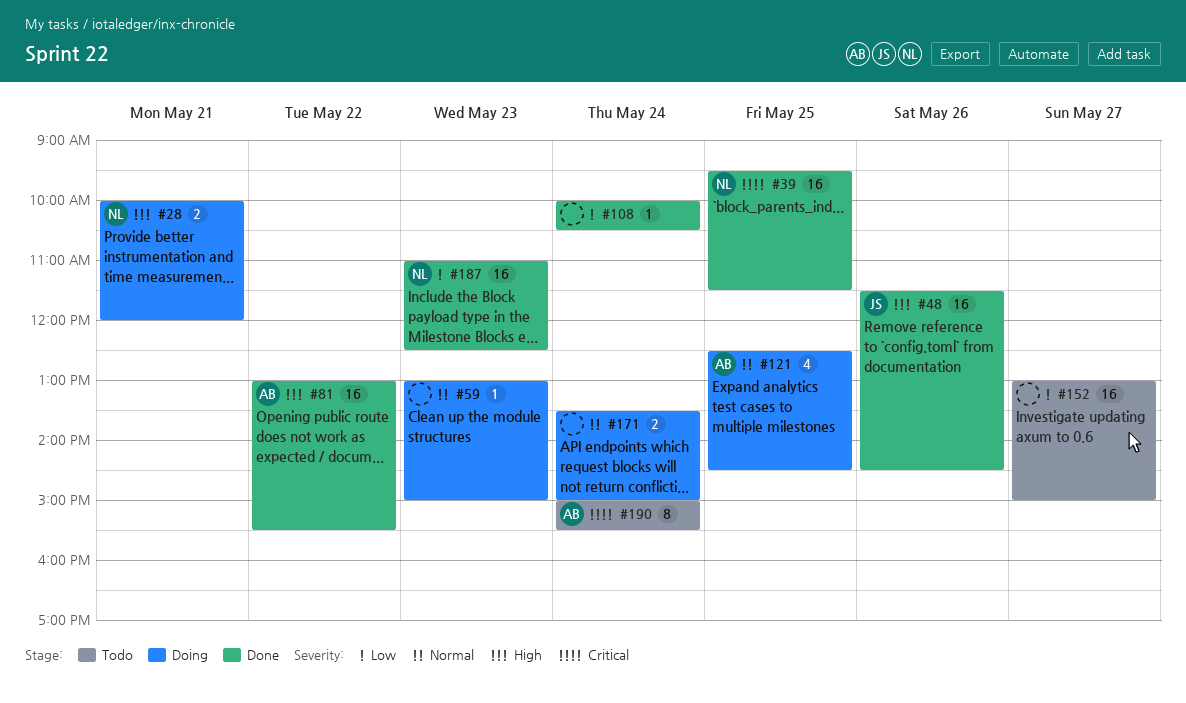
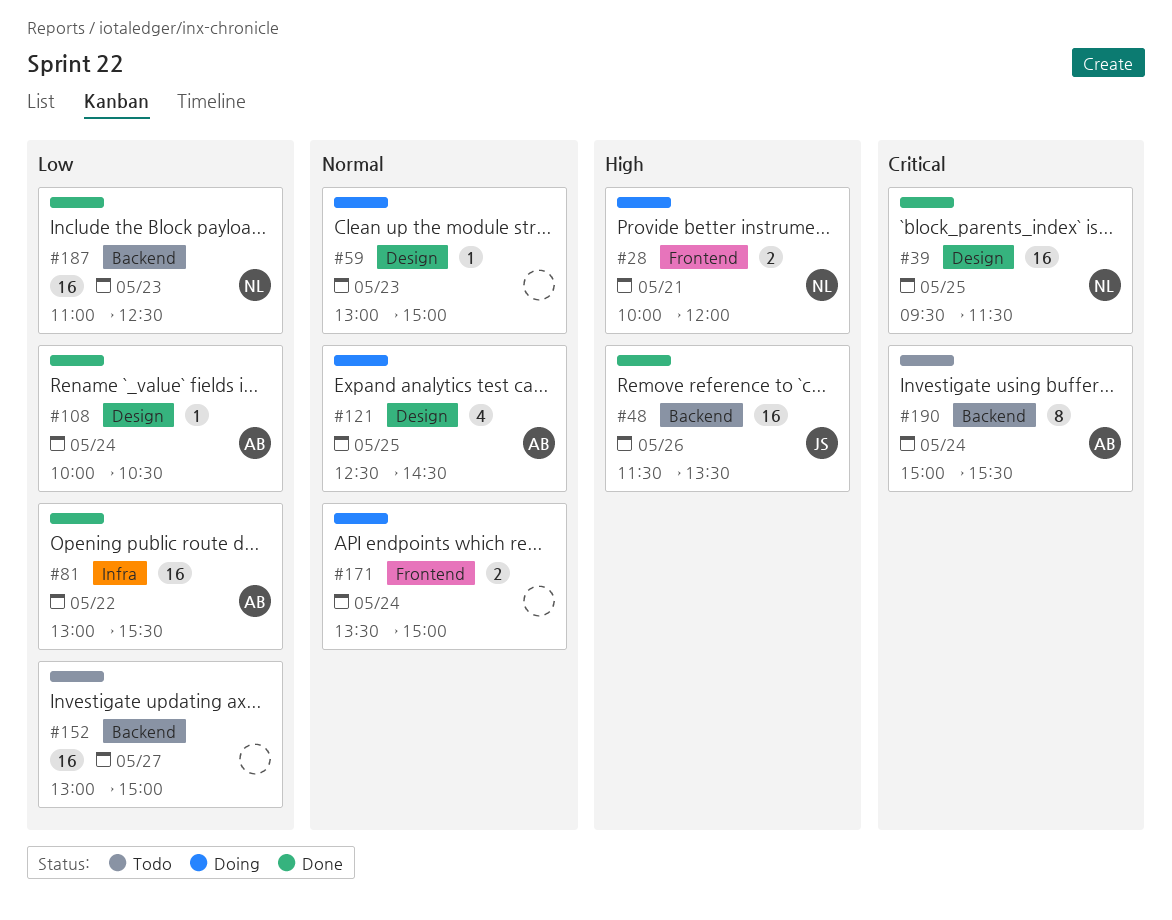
#48, ends: 14:30 -> 13:30
#81, priority: High -> Low
#108, owner: none -> AB

